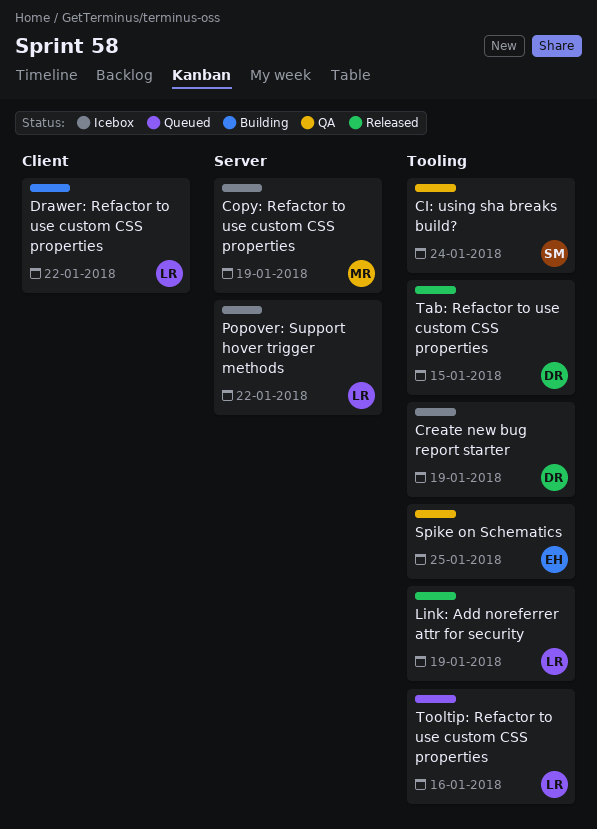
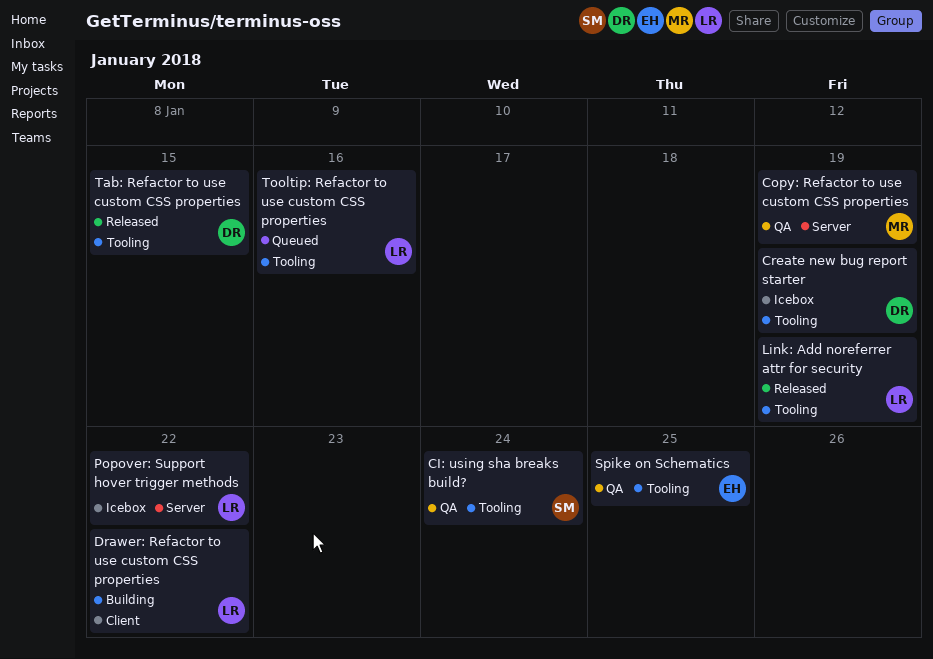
Copy: Refactor to use custom CSS properties, status: Icebox -> QA

